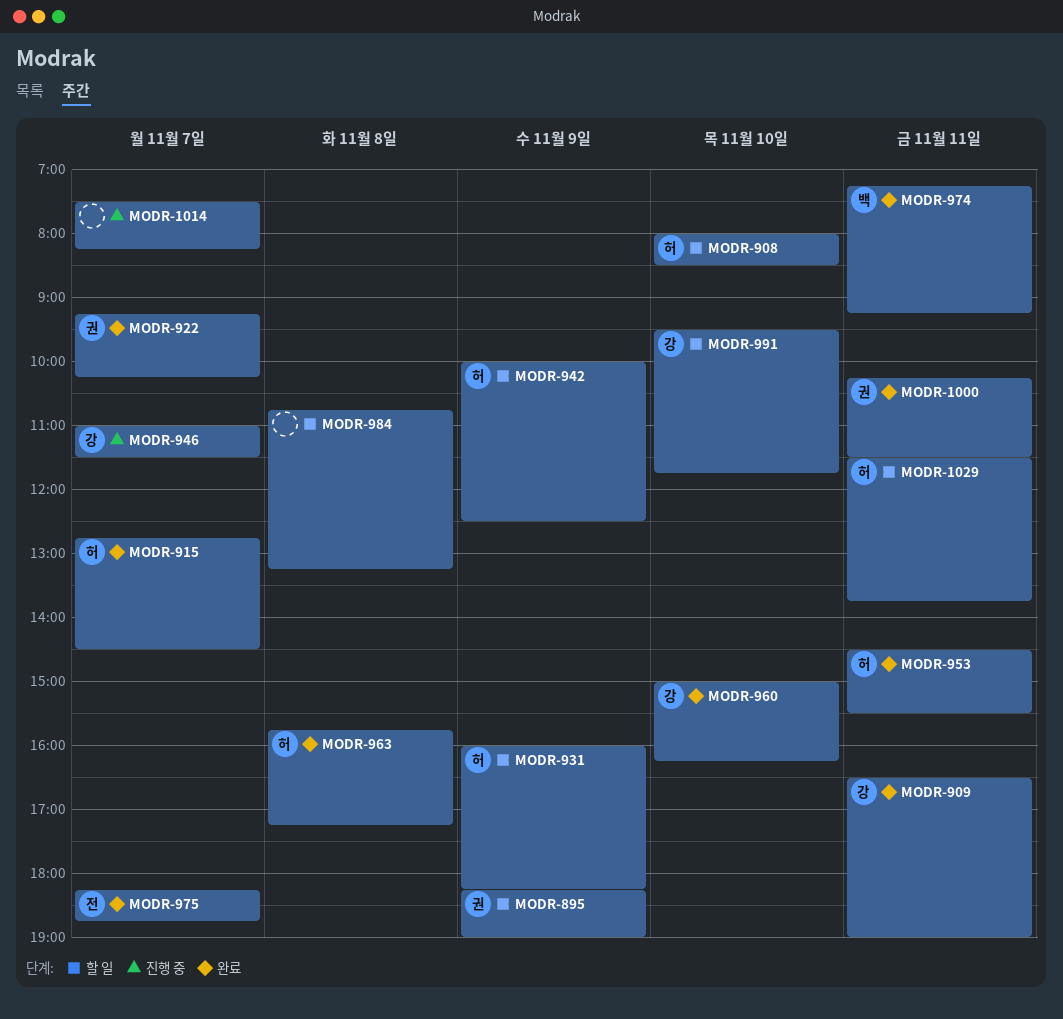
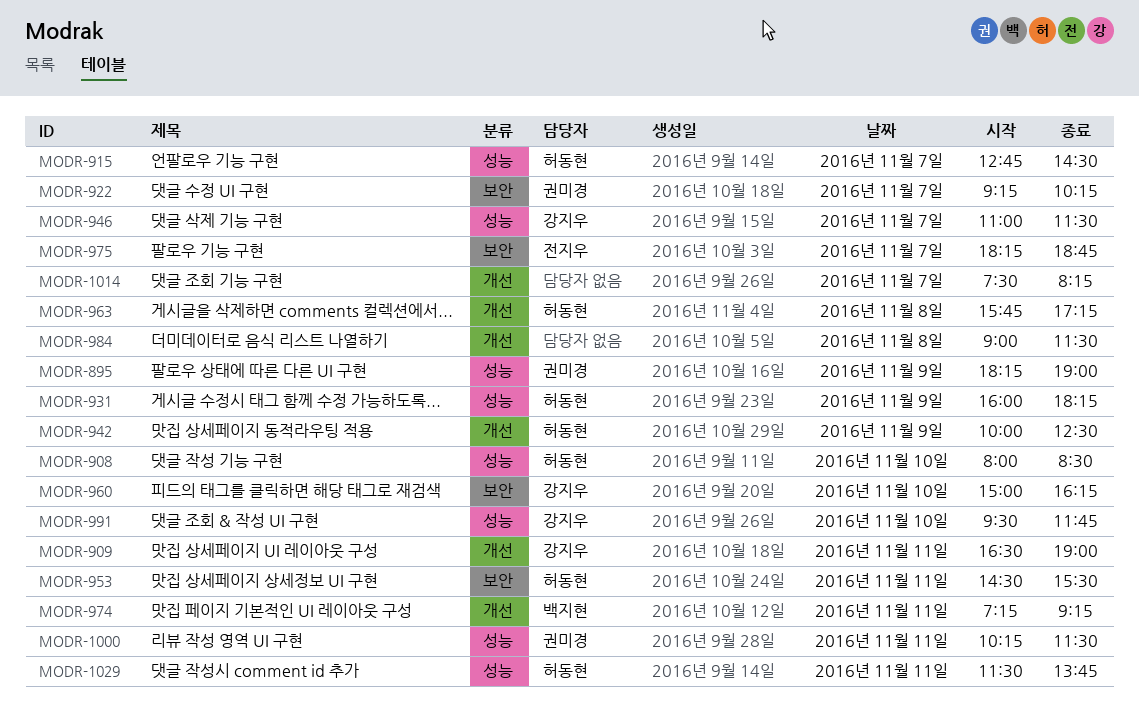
MODR-984, begins: 10:45 -> 09:00
MODR-984, ends: 13:15 -> 11:30

